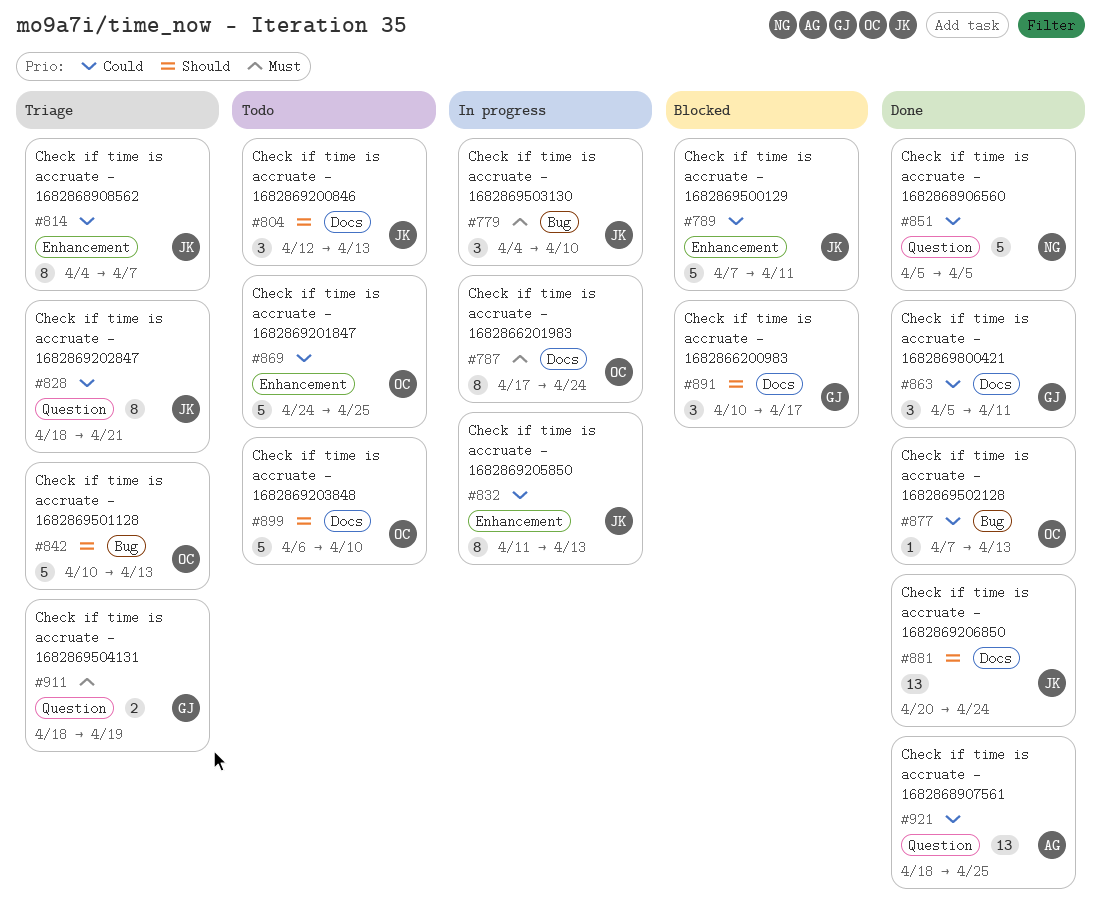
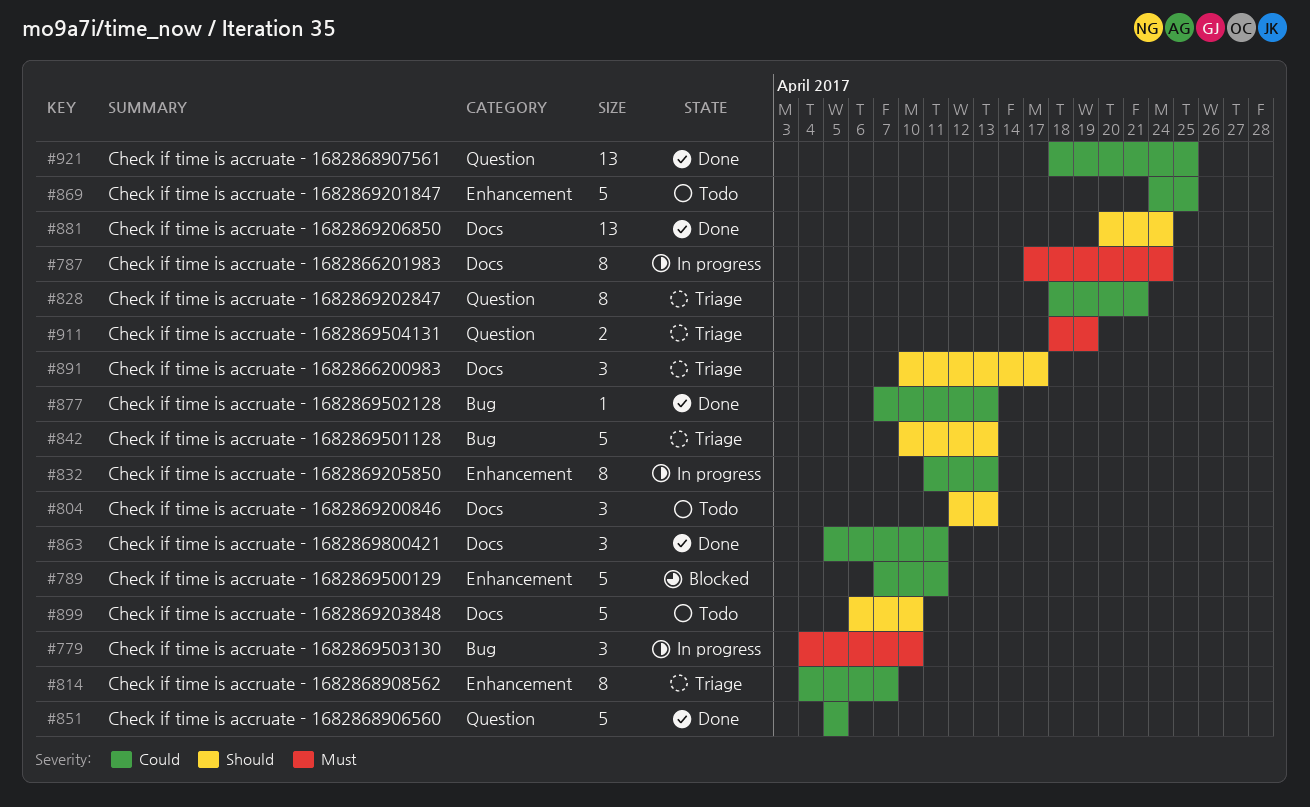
#891, status: Blocked -> Triage

